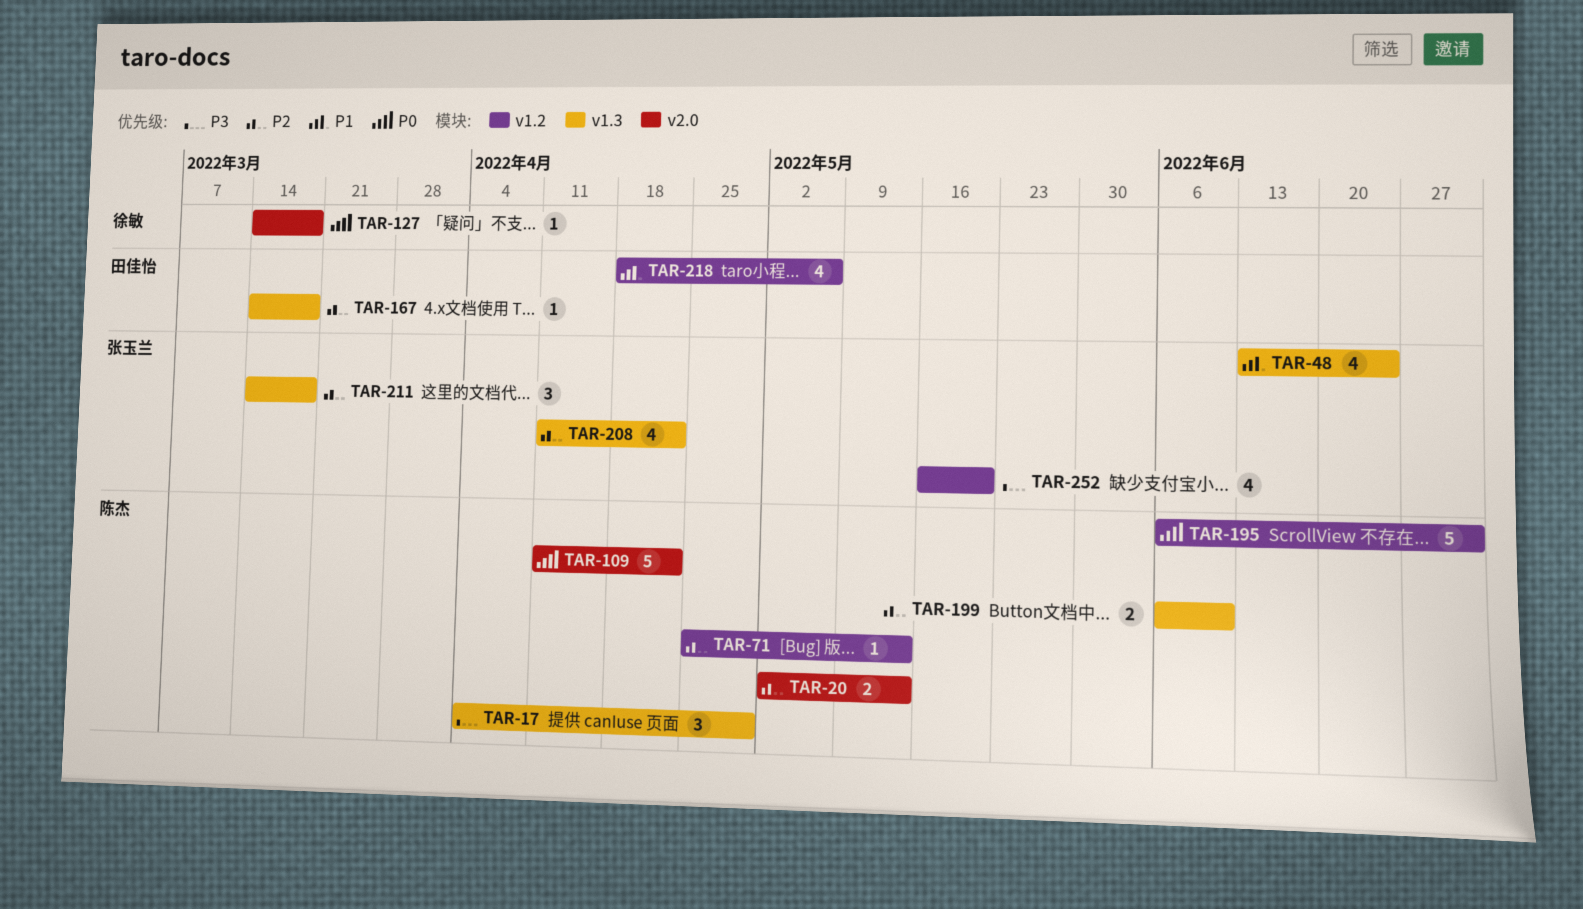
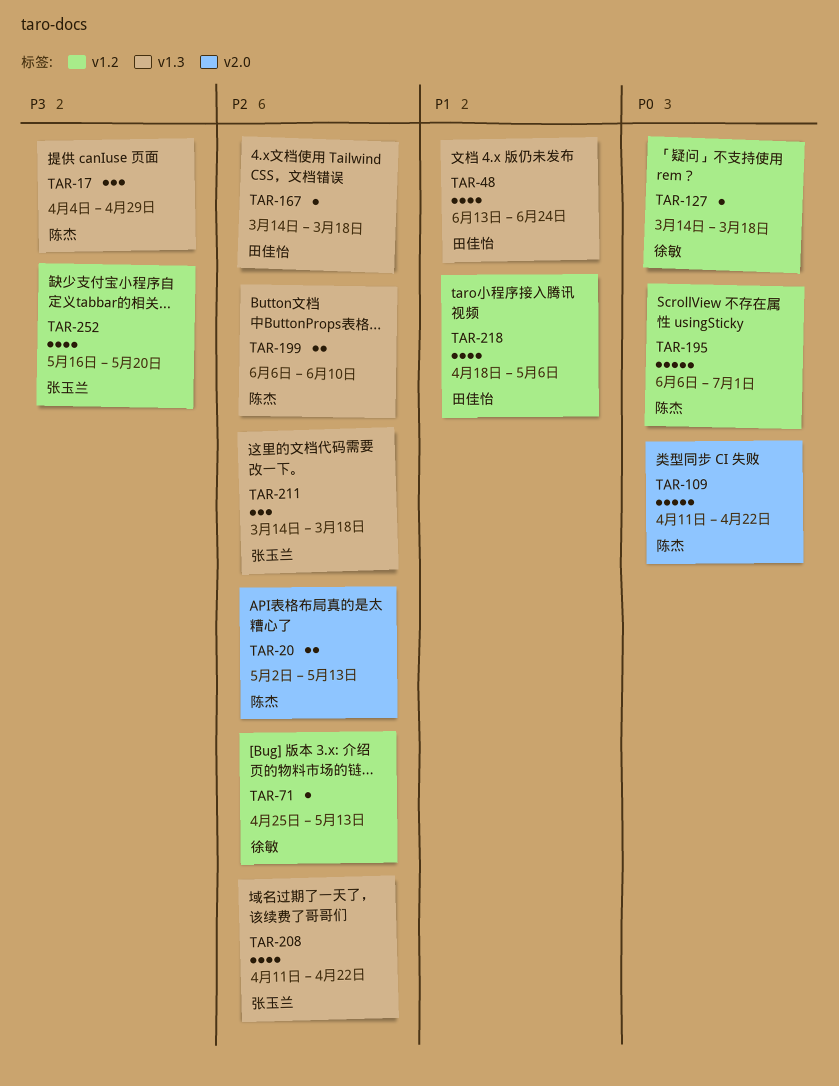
TAR-48, owner: 张玉兰 -> 田佳怡
TAR-71, owner: 陈杰 -> 徐敏
TAR-127, label: v2.0 -> v1.2

